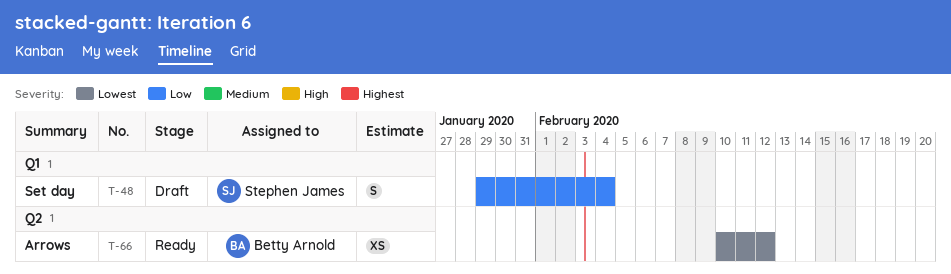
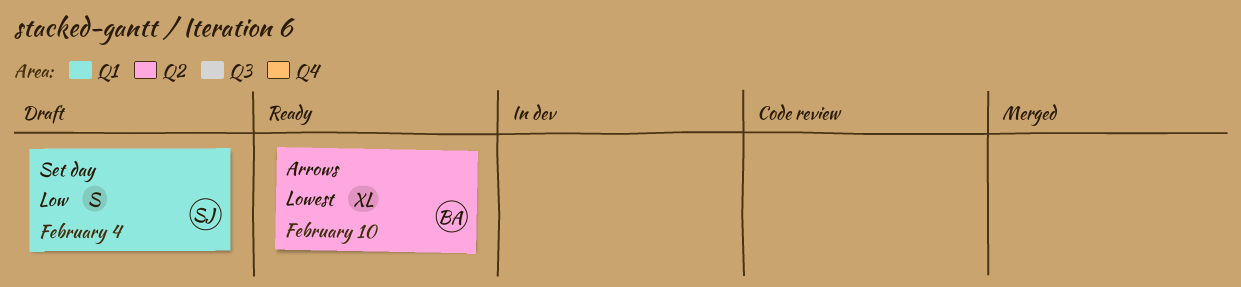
Arrows, estimate: XS -> XL
Arrows, due: Feb 12 -> Feb 10

